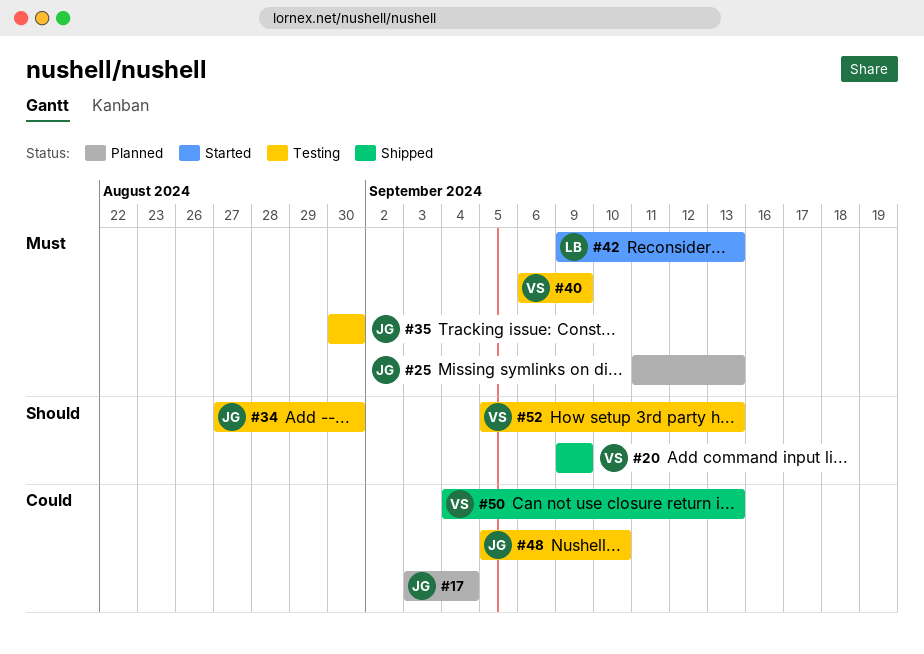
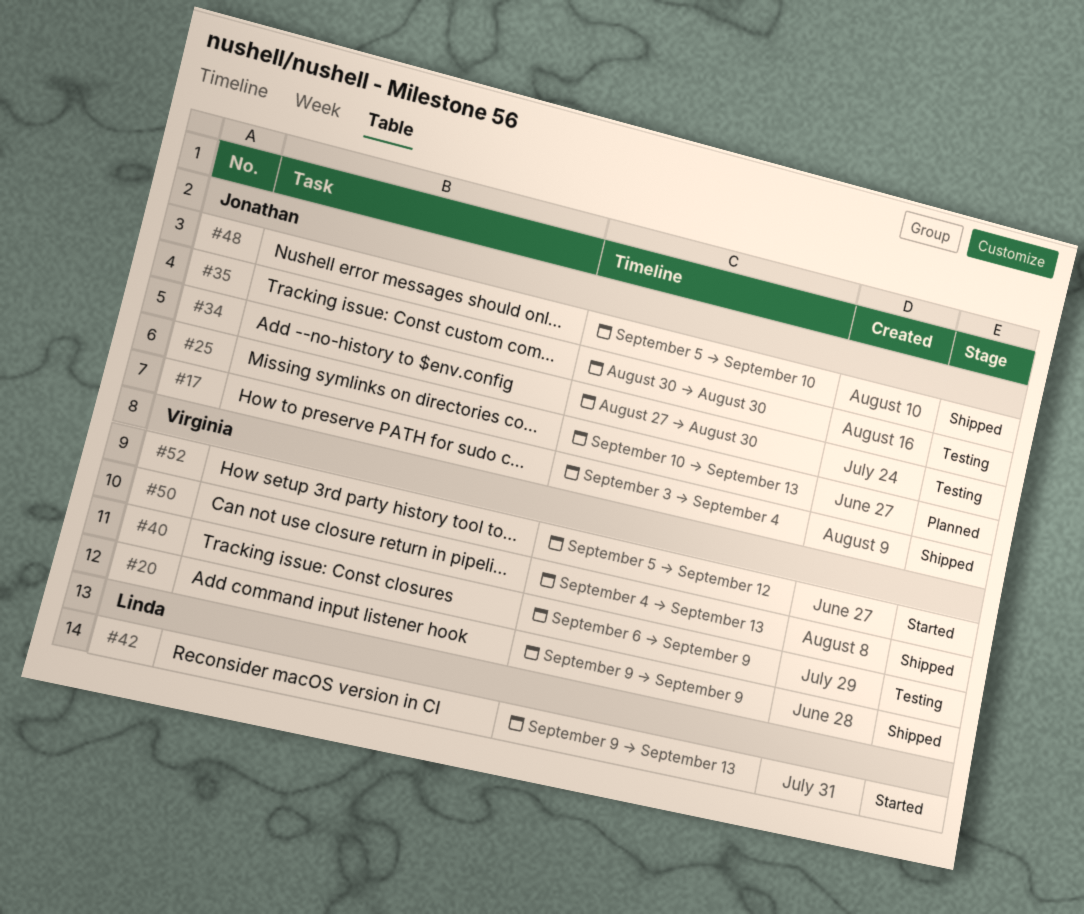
#17, status: Planned -> Shipped
#25, start: Sep 11 -> Sep 10
#48, status: Testing -> Shipped
#52, status: Testing -> Started
#52, due: Sep 13 -> Sep 12

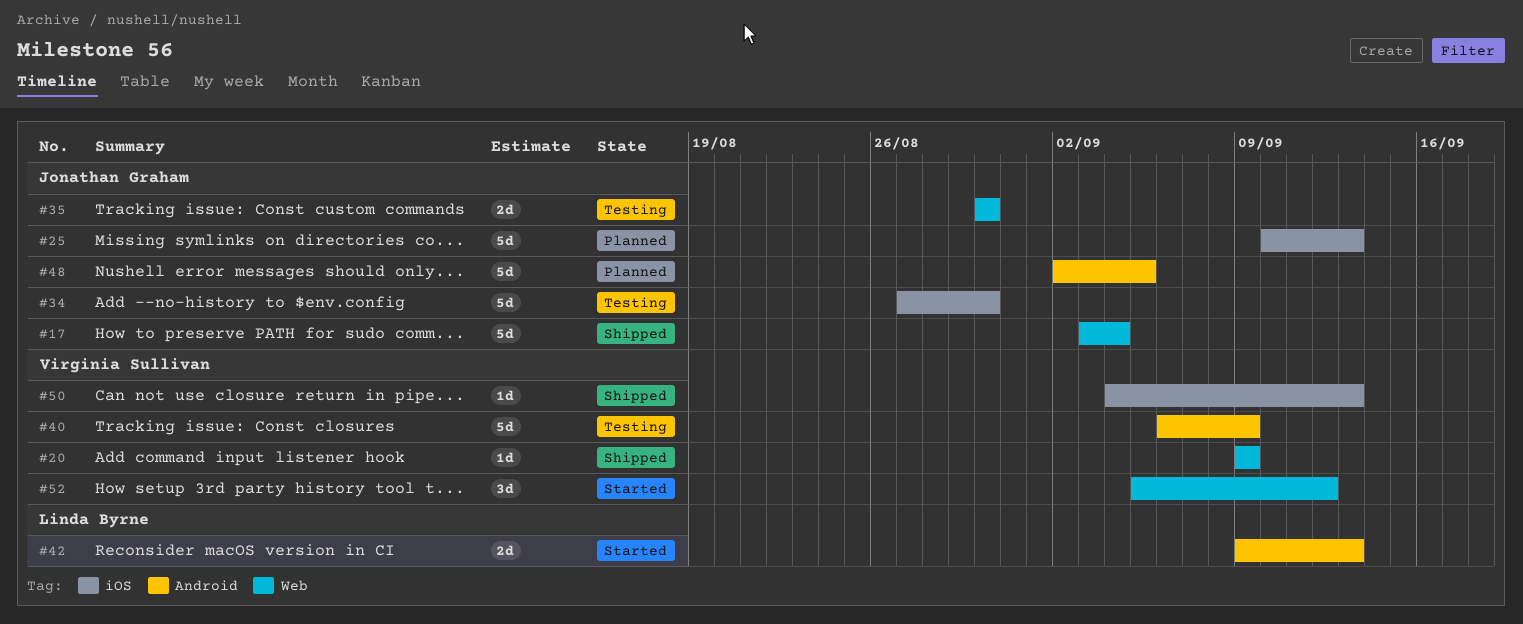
#48, status: Shipped -> Planned
#48, start: Sep 5 -> Sep 2
#48, due: Sep 10 -> Sep 5

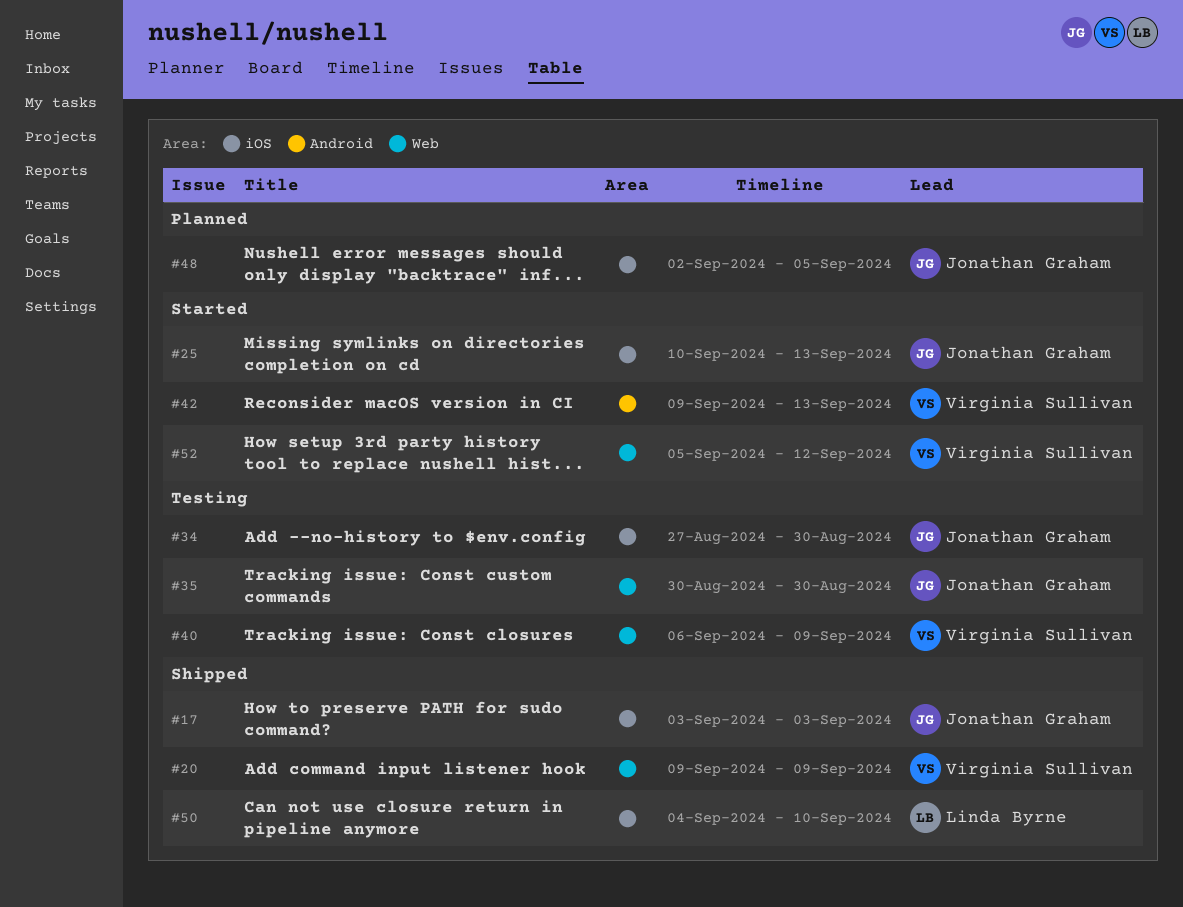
#17, label: Web -> iOS
#17, due: Sep 4 -> Sep 3
#25, status: Planned -> Started
#40, label: Android -> Web
#42, owner: Linda Byrne -> Virginia Sullivan
#48, label: Android -> iOS
#50, owner: Virginia Sullivan -> Linda Byrne
#50, due: Sep 13 -> Sep 10

